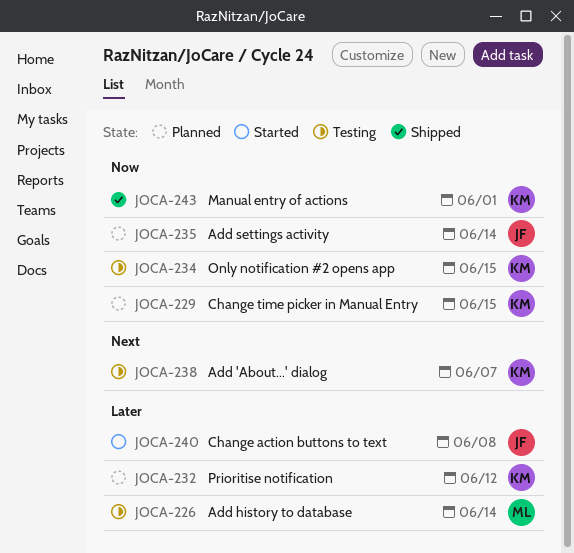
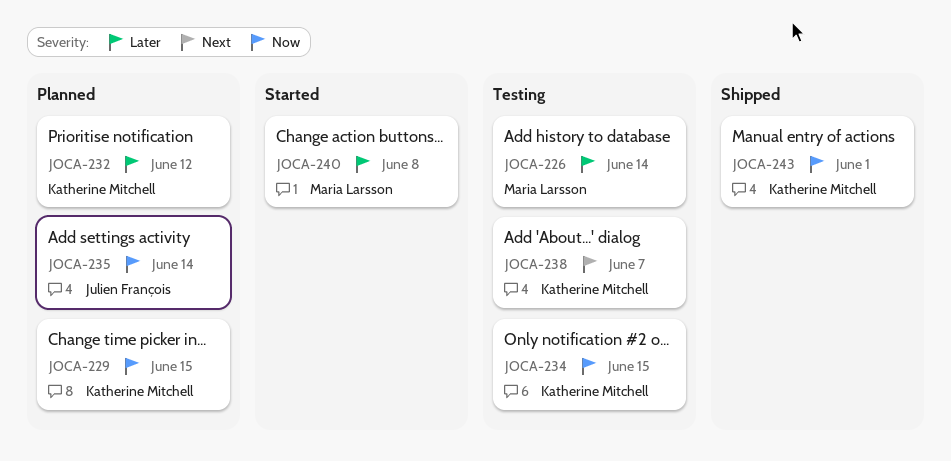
JOCA-240, owner: Julien François -> Maria Larsson

